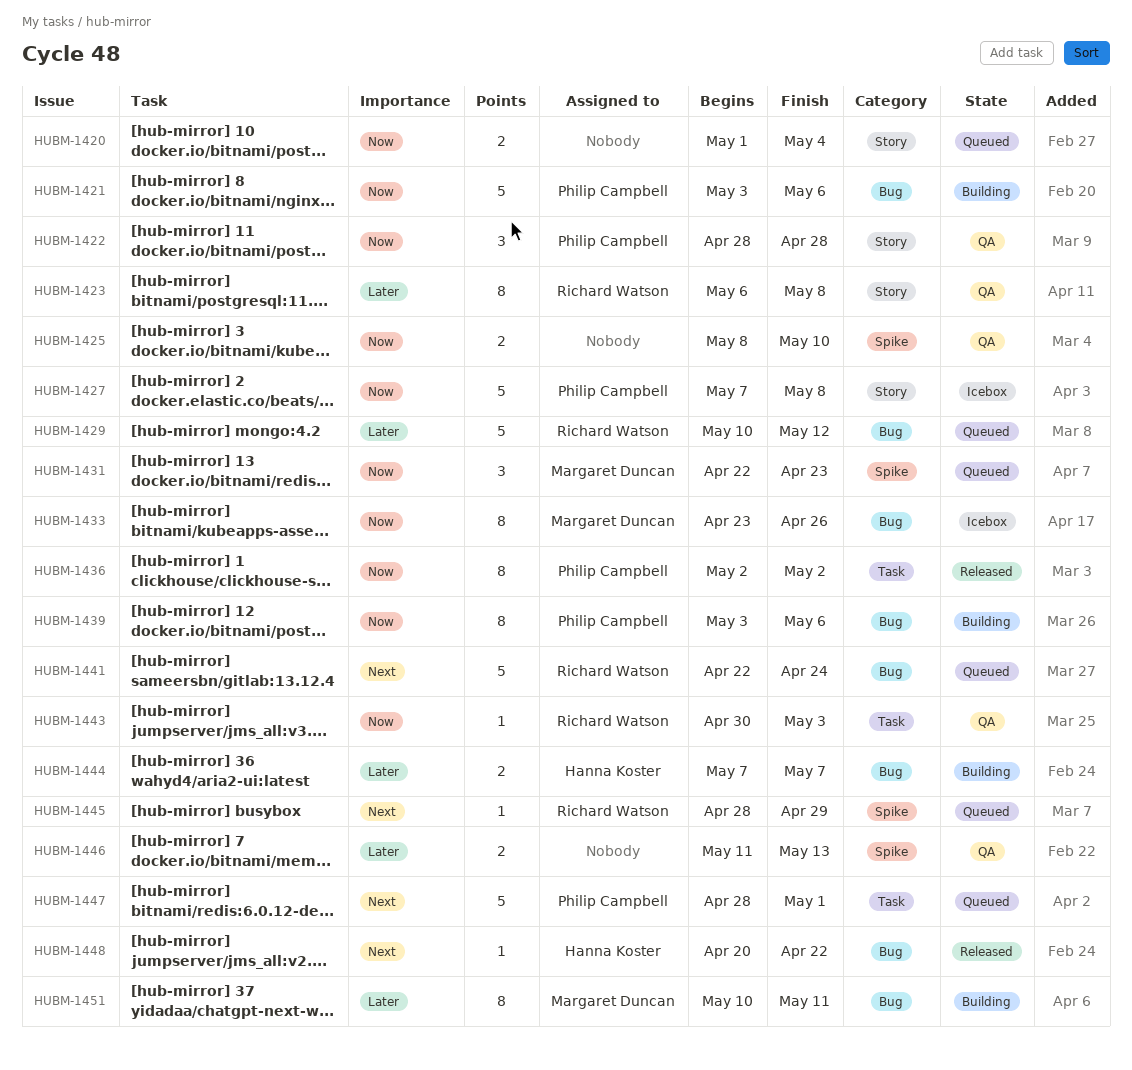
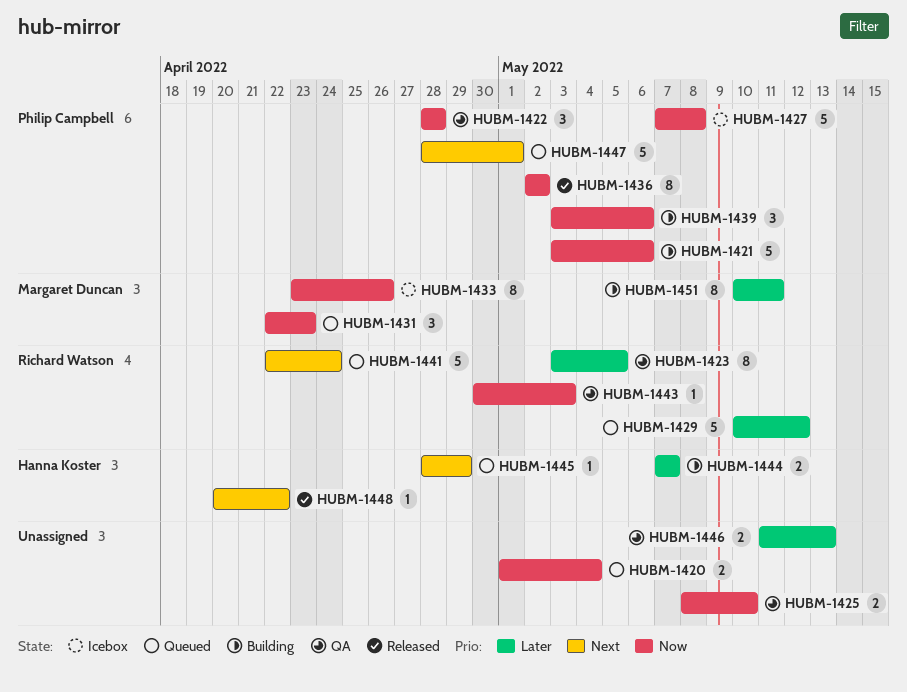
HUBM-1423, start: May 6 -> May 3
HUBM-1423, due: May 8 -> May 5
HUBM-1439, estimate: 8 -> 3
HUBM-1445, owner: Richard Watson -> Hanna Koster

